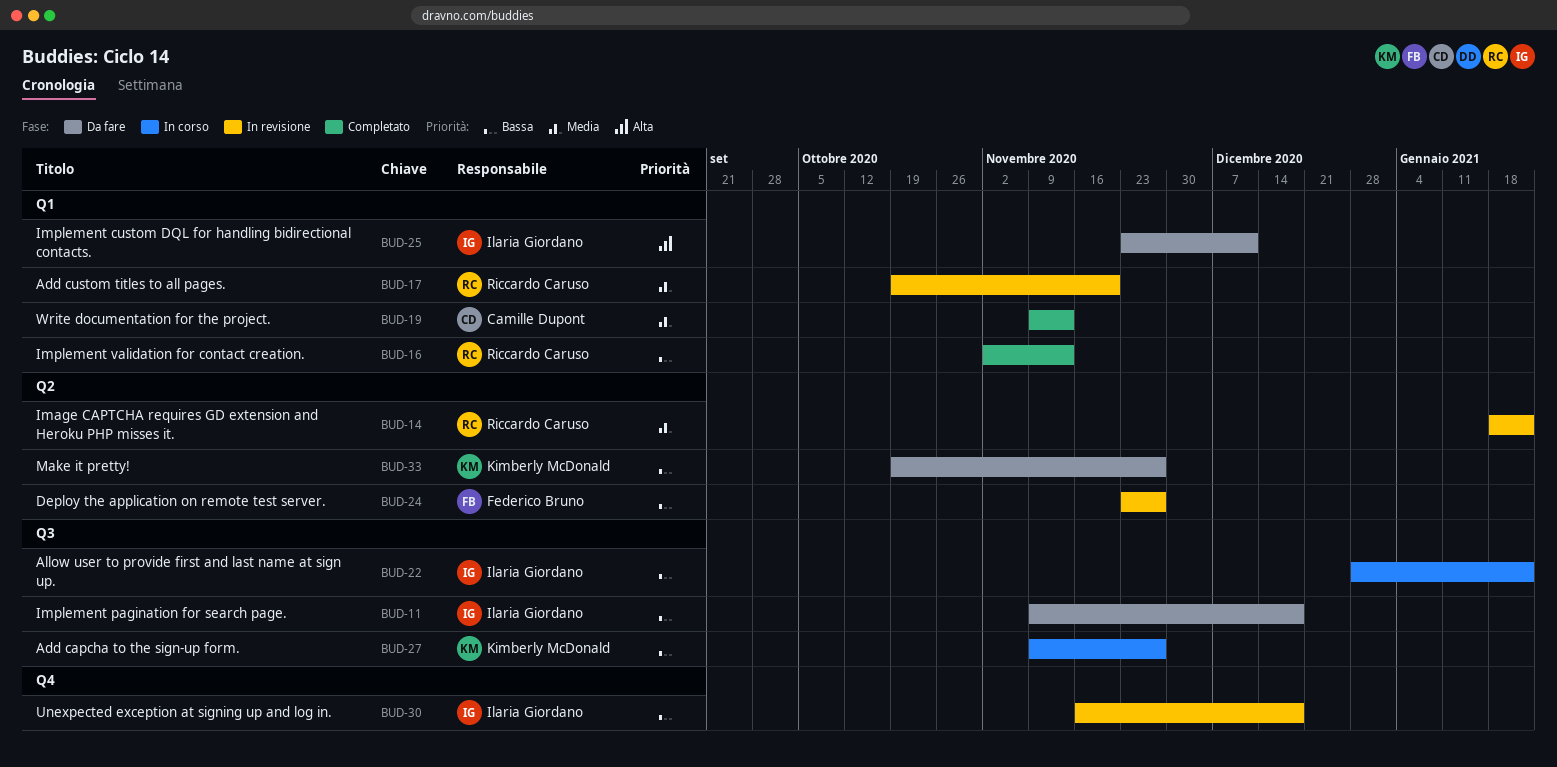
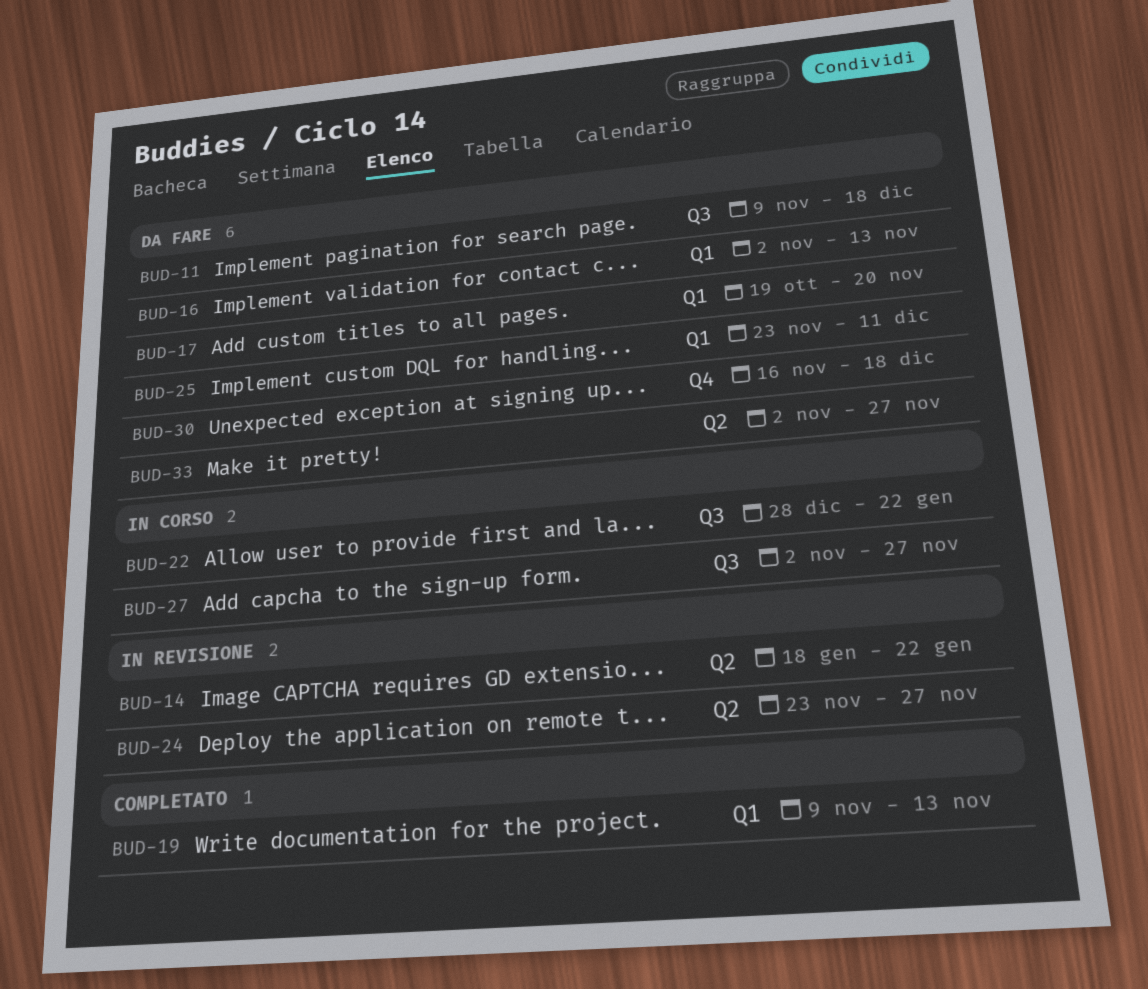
BUD-16, status: Completato -> Da fare
BUD-17, status: In revisione -> Da fare
BUD-27, start: Nov 9 -> Nov 2
BUD-30, status: In revisione -> Da fare
BUD-33, start: Oct 19 -> Nov 2

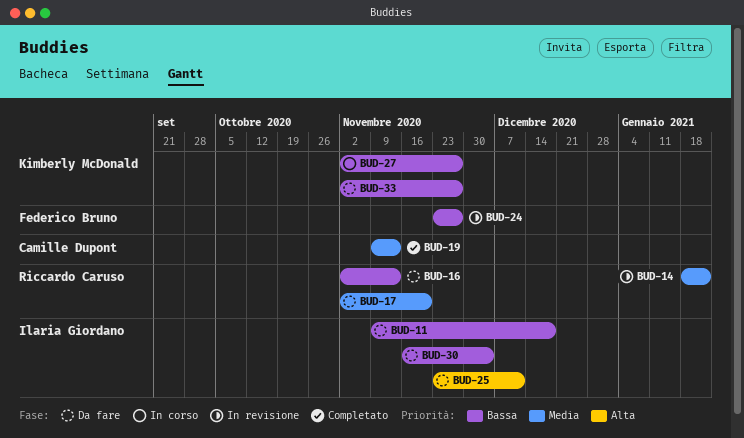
BUD-17, start: Oct 19 -> Nov 2
BUD-22: present -> none
BUD-30, due: Dec 18 -> Dec 4

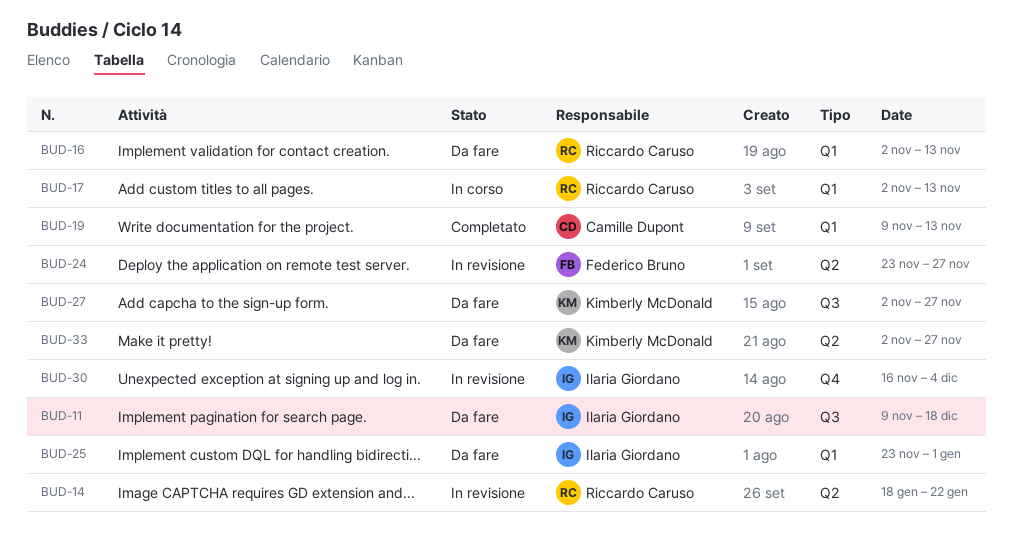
BUD-17, status: Da fare -> In corso
BUD-17, due: Nov 20 -> Nov 13
BUD-25, due: Dec 11 -> Jan 1
BUD-27, status: In corso -> Da fare
BUD-30, status: Da fare -> In revisione

